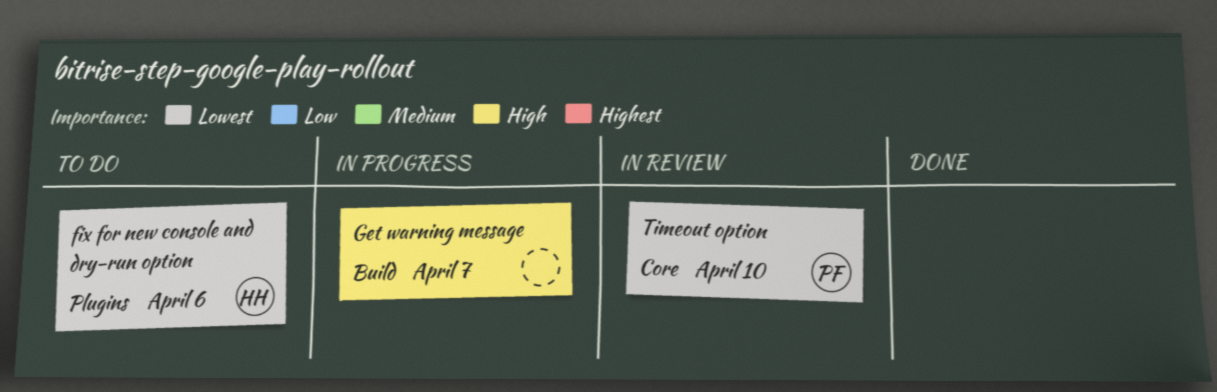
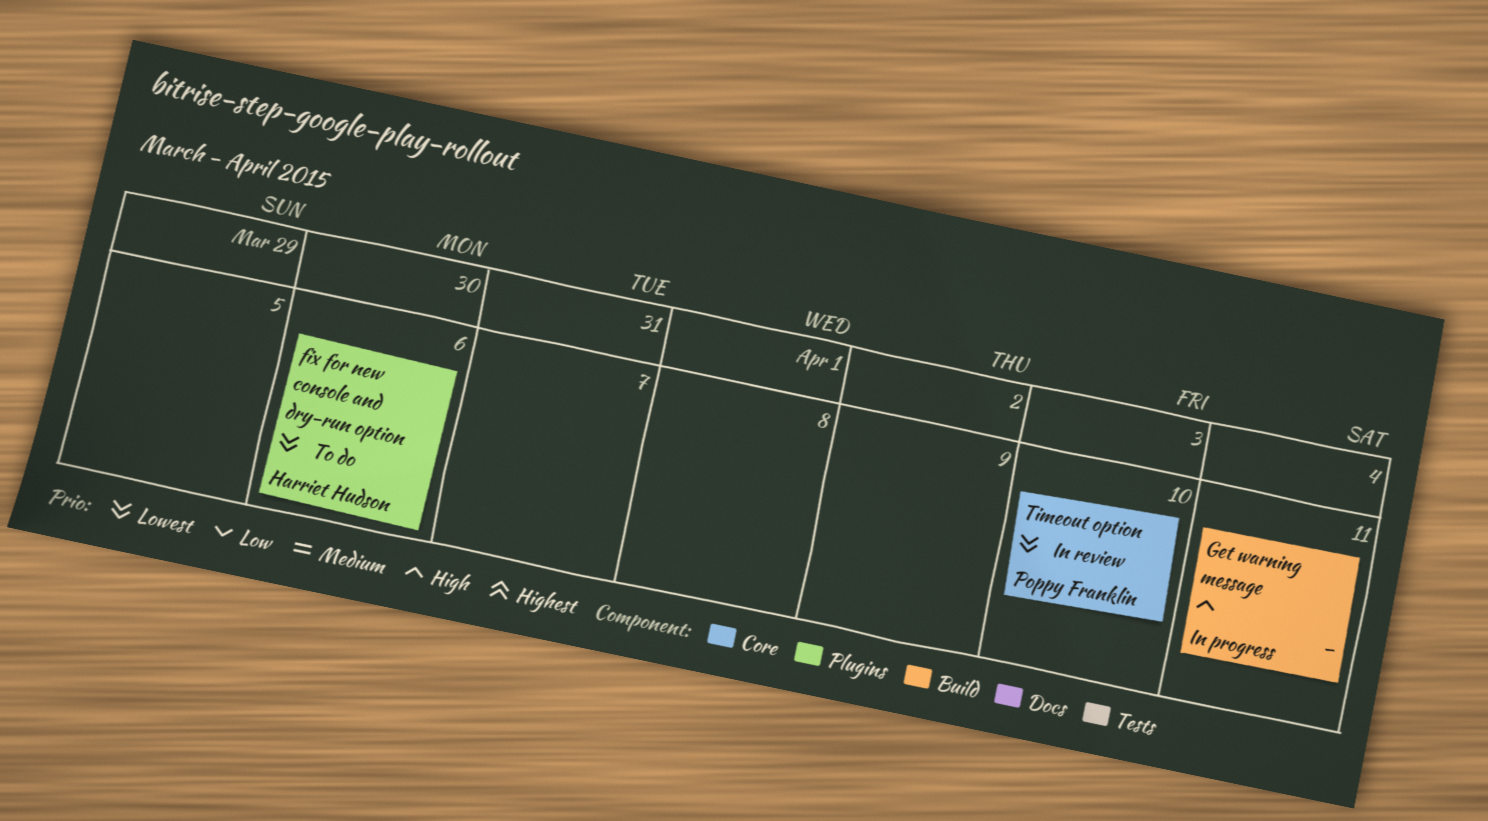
Get warning message, due: Apr 7 -> Apr 11

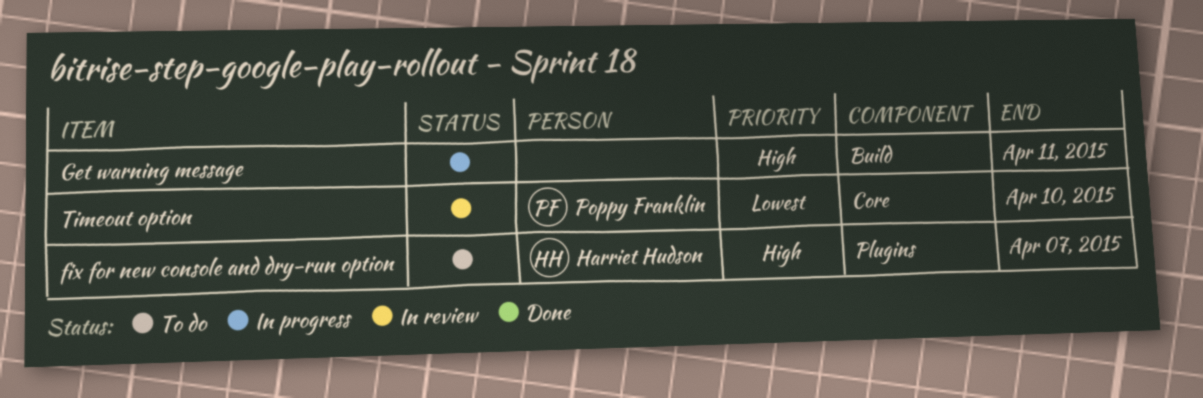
fix for new console and dry-run option, priority: Lowest -> High
fix for new console and dry-run option, due: Apr 6 -> Apr 7

